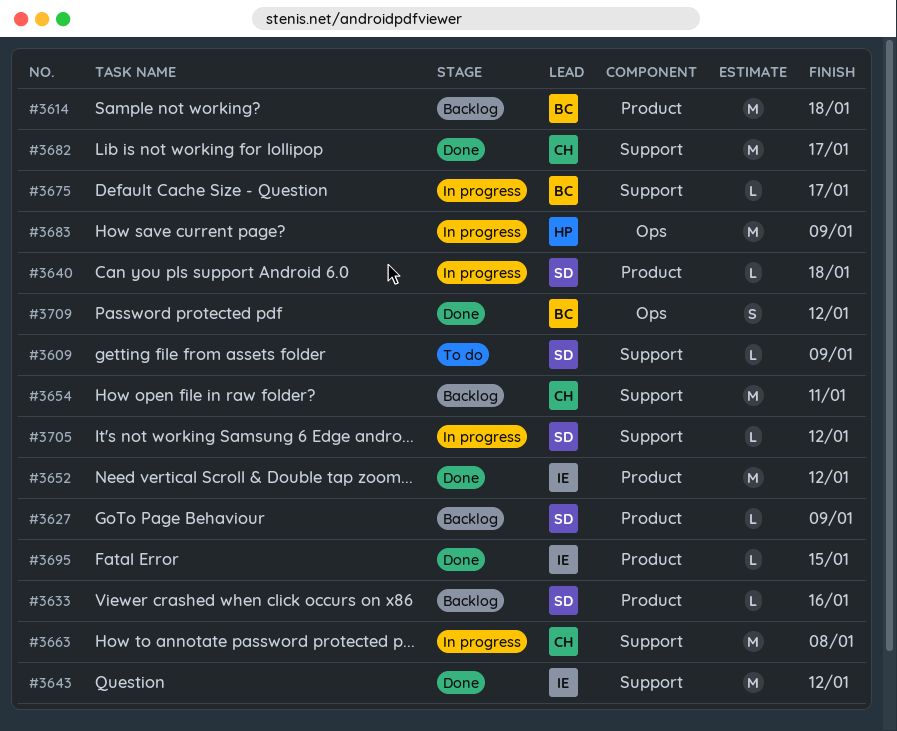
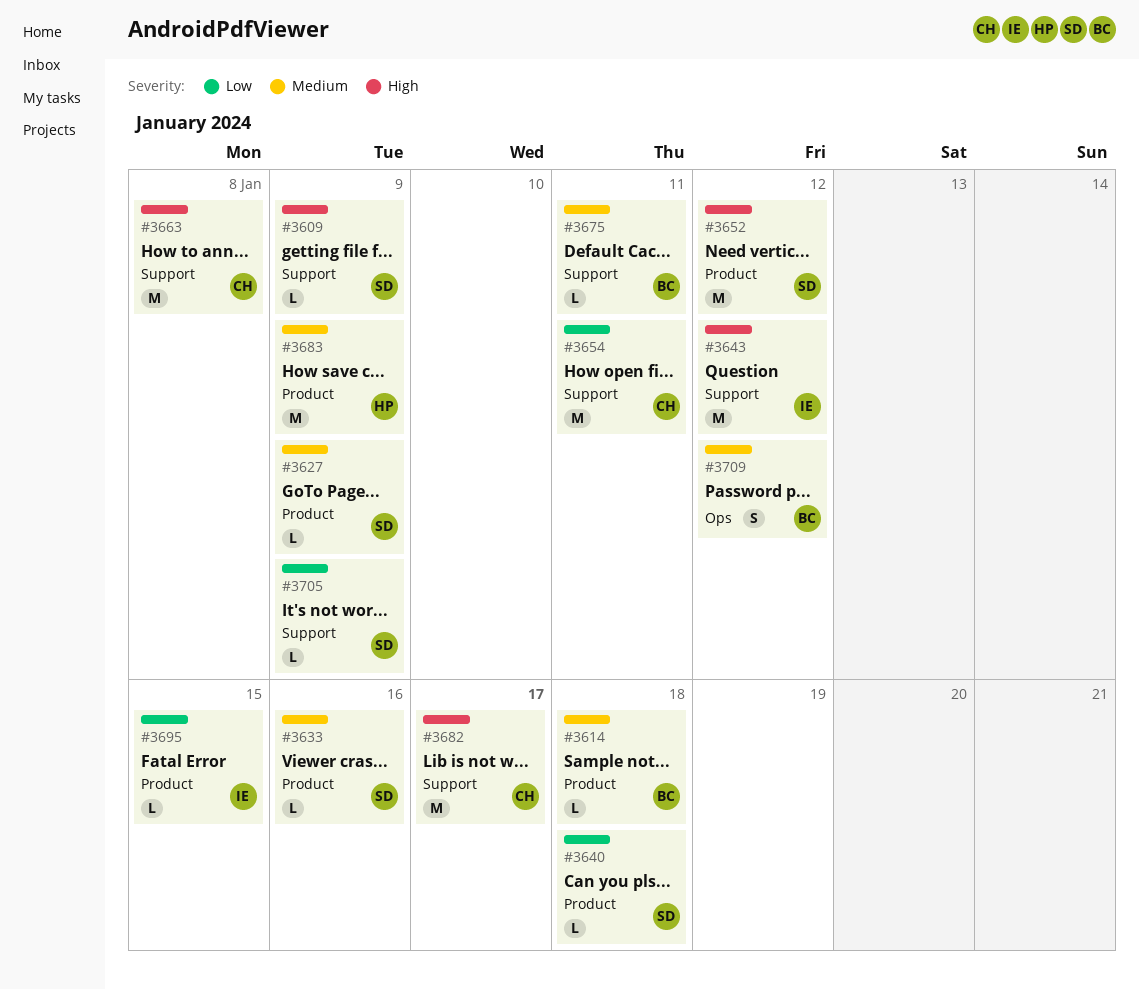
#3614, estimate: M -> L
#3652, owner: IE -> SD
#3675, due: Jan 17 -> Jan 11
#3683, label: Ops -> Product
#3705, due: Jan 12 -> Jan 9

